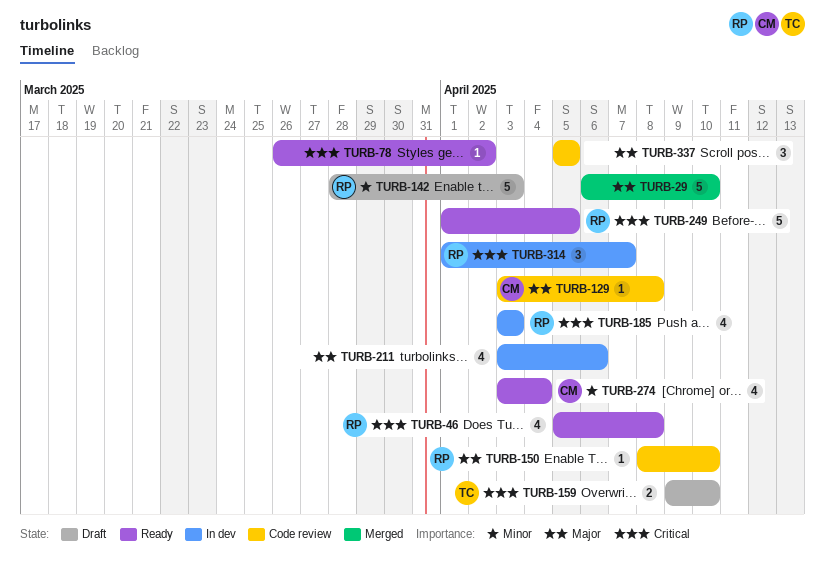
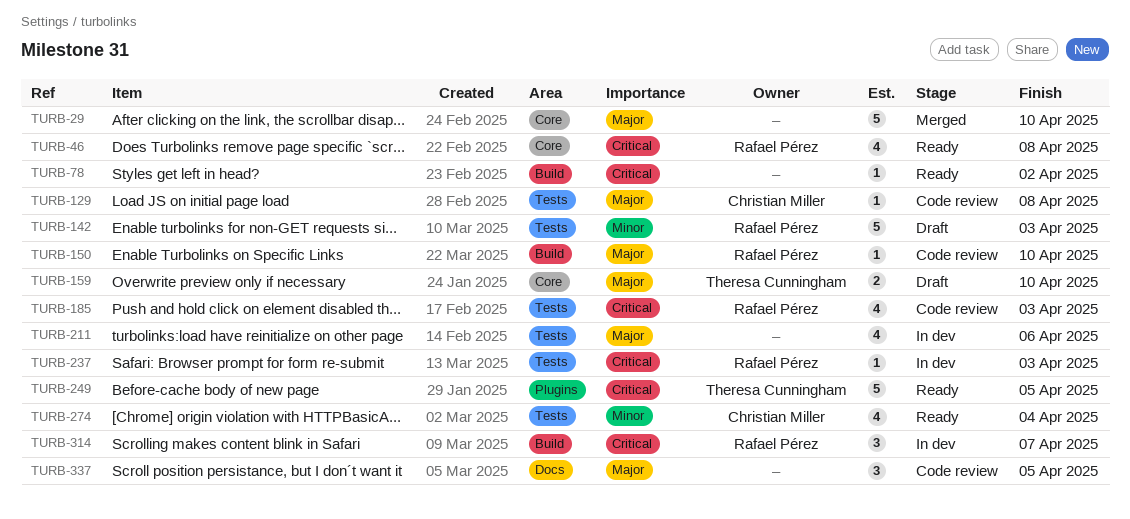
TURB-159, priority: Critical -> Major
TURB-185, status: In dev -> Code review
TURB-237: none -> present
TURB-249, owner: Rafael Pérez -> Theresa Cunningham

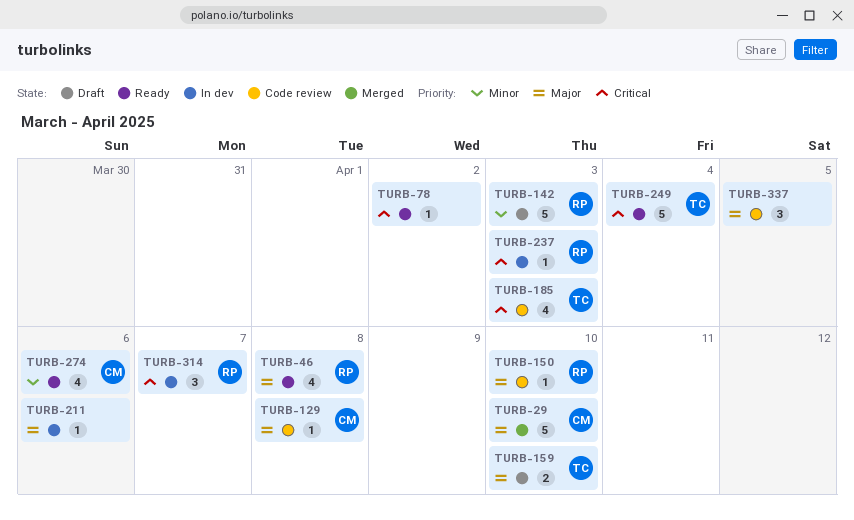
TURB-29, owner: none -> Christian Miller
TURB-46, priority: Critical -> Major
TURB-185, owner: Rafael Pérez -> Theresa Cunningham
TURB-211, estimate: 4 -> 1
TURB-249, due: Apr 5 -> Apr 4
TURB-274, due: Apr 4 -> Apr 6

